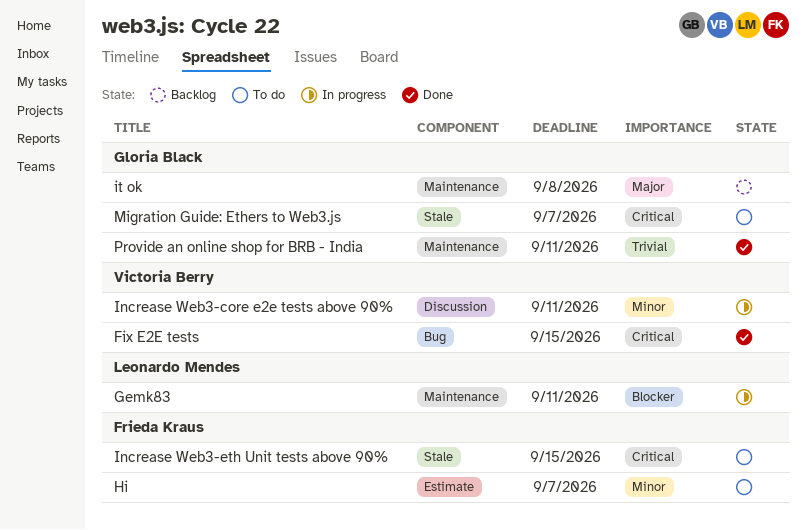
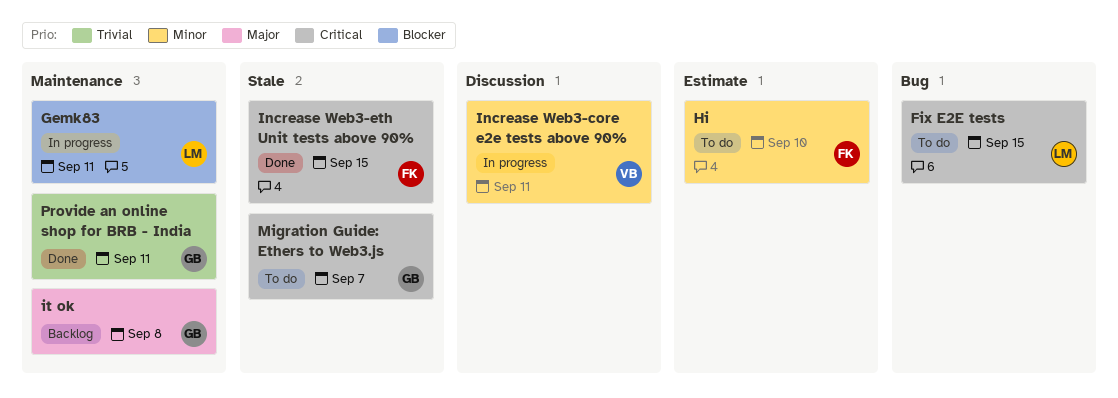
Fix E2E tests, status: Done -> To do
Fix E2E tests, owner: Victoria Berry -> Leonardo Mendes
Hi, due: Sep 7 -> Sep 10
Increase Web3-eth Unit tests above 90%, status: To do -> Done

